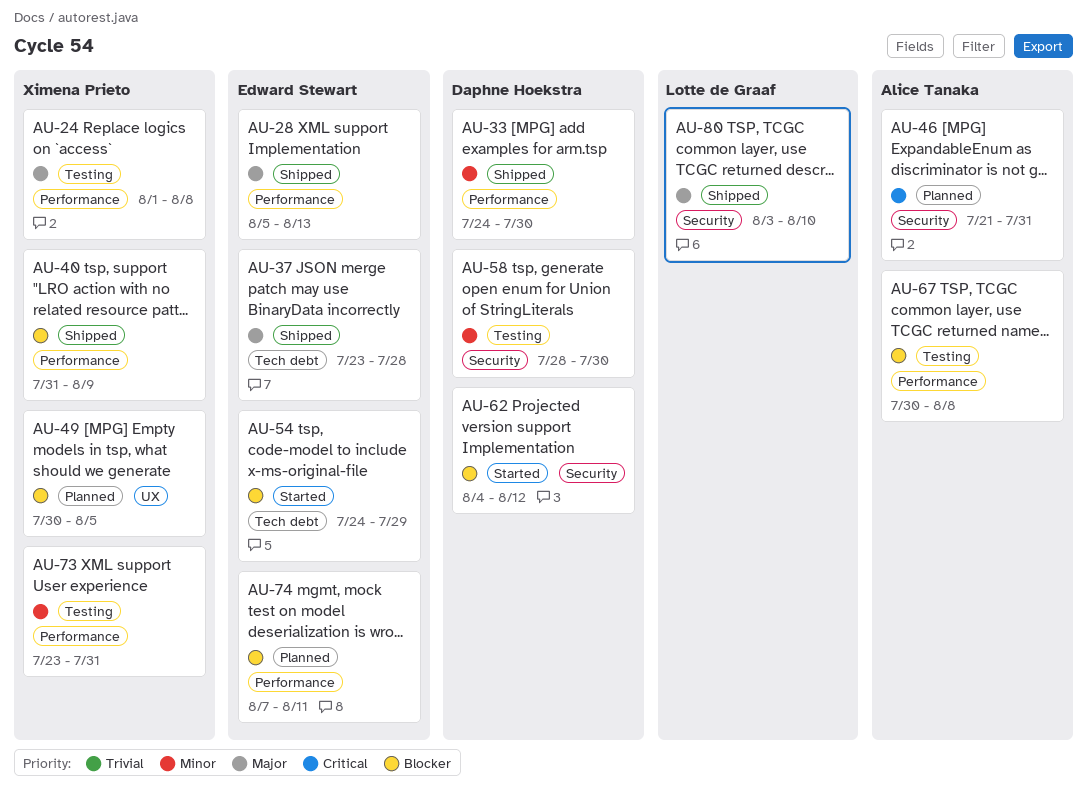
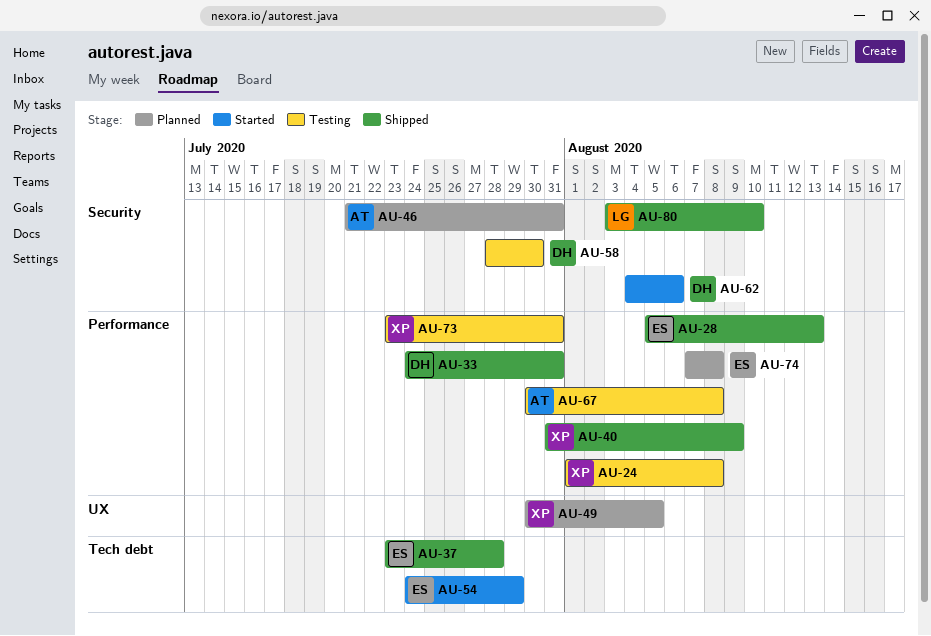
AU-33, due: Jul 30 -> Jul 31
AU-62, due: Aug 12 -> Aug 6
AU-74, due: Aug 11 -> Aug 8

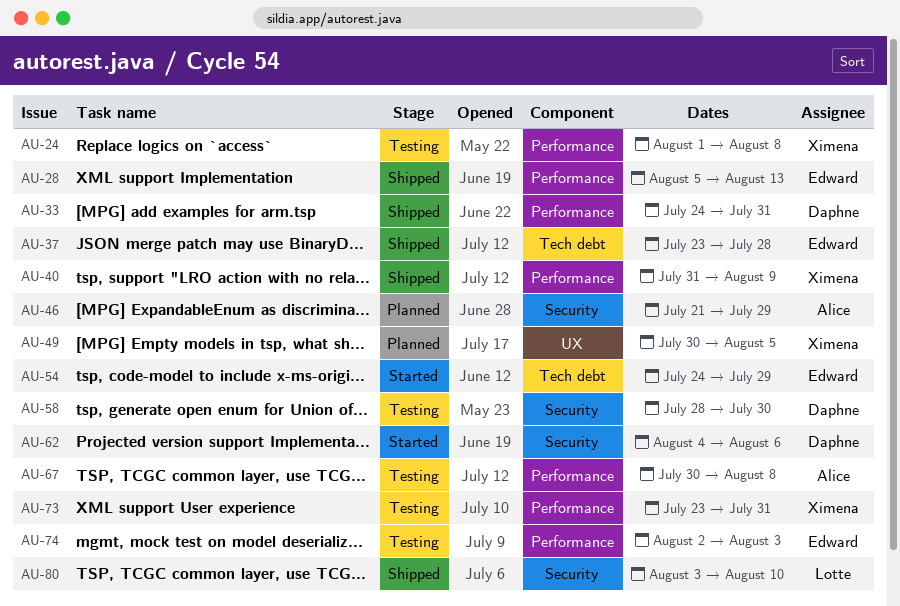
AU-46, due: Jul 31 -> Jul 29
AU-74, status: Planned -> Testing
AU-74, start: Aug 7 -> Aug 2
AU-74, due: Aug 8 -> Aug 3

